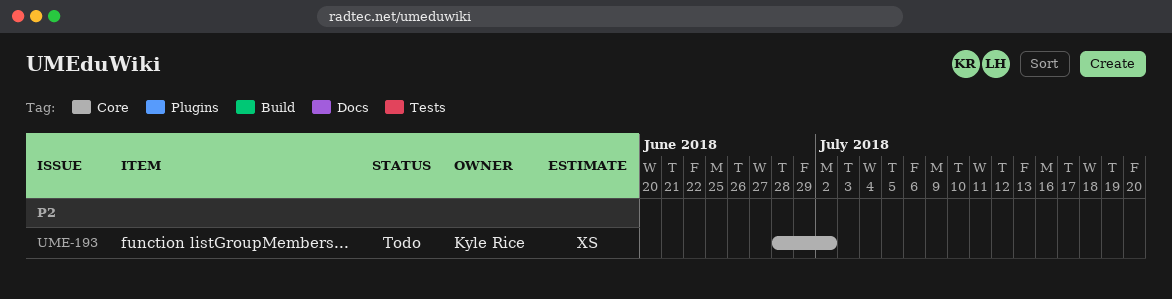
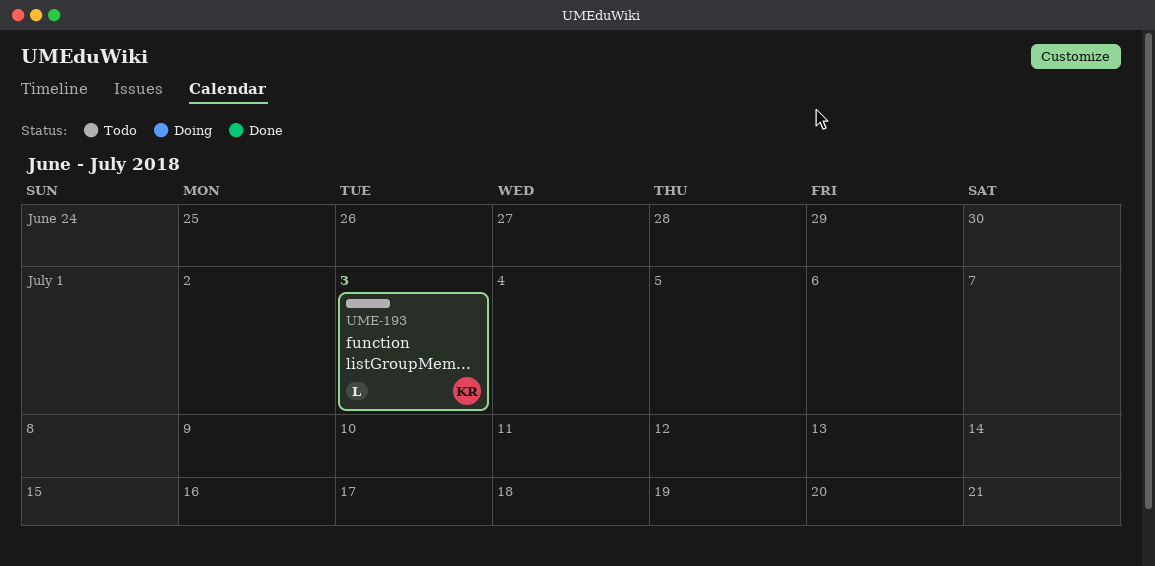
UME-193, estimate: XS -> L
UME-193, due: Jul 2 -> Jul 3

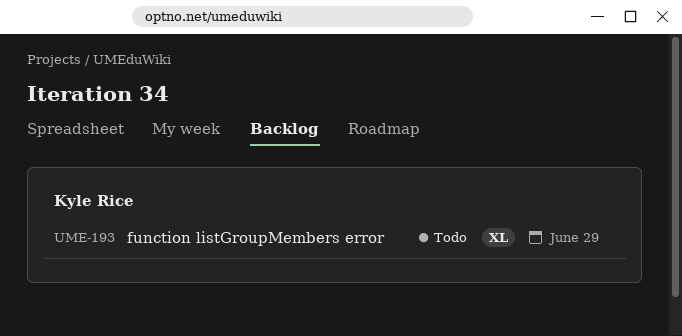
UME-193, estimate: L -> XL
UME-193, due: Jul 3 -> Jun 29

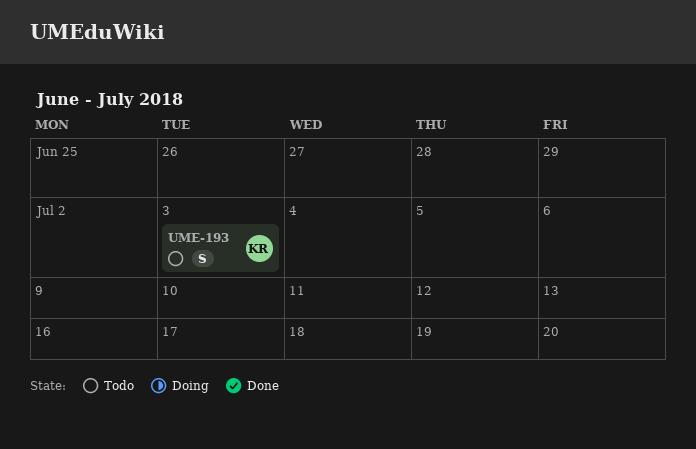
UME-193, estimate: XL -> S
UME-193, due: Jun 29 -> Jul 3

